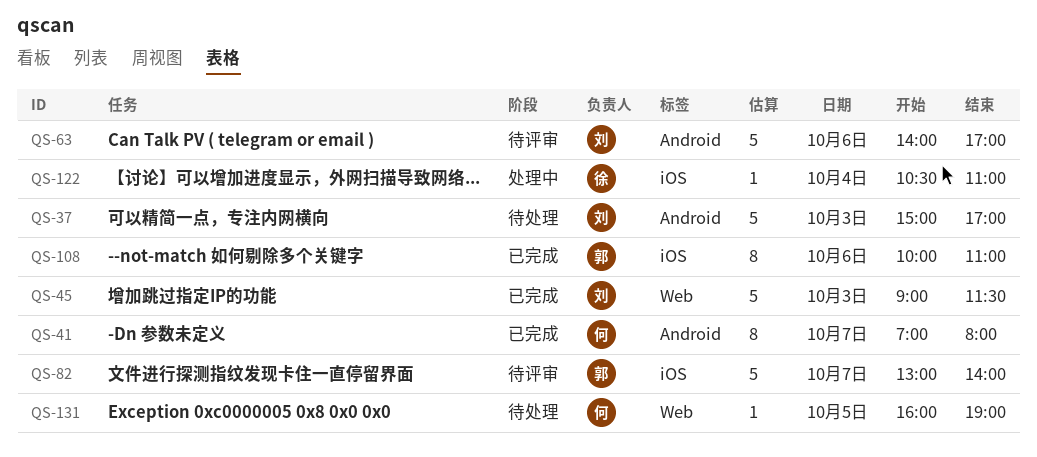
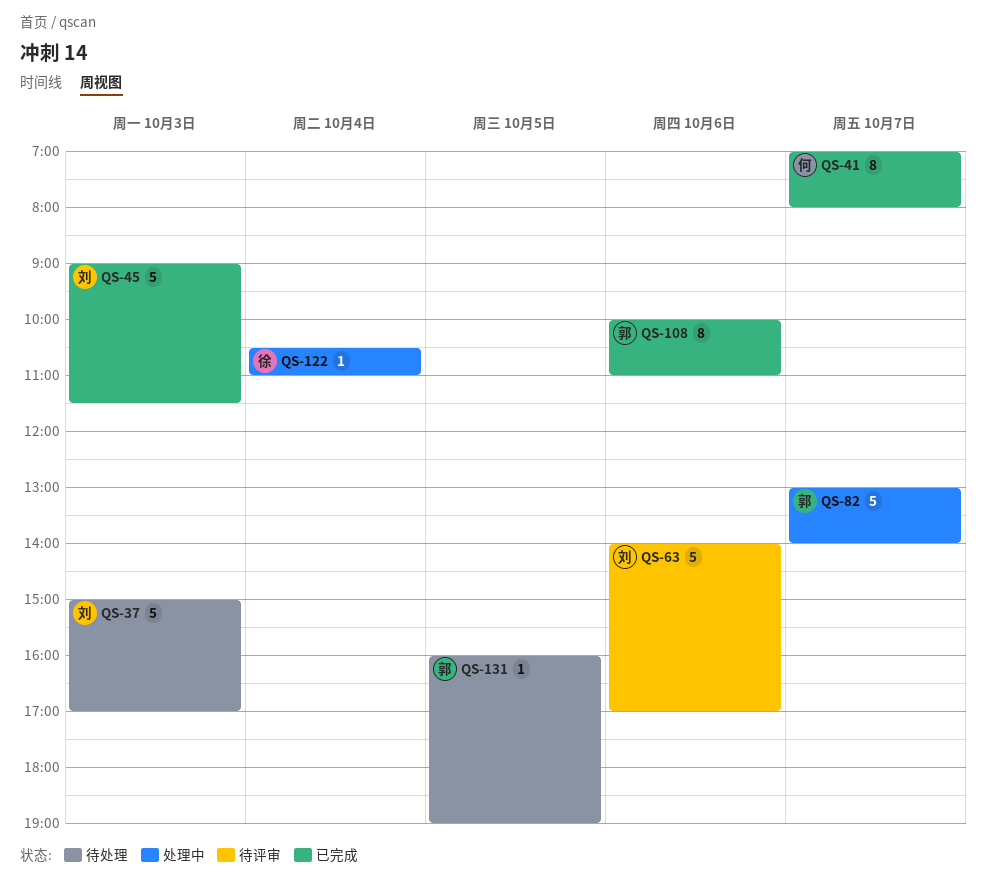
QS-82, status: 待评审 -> 处理中
QS-131, owner: 何 -> 郭

